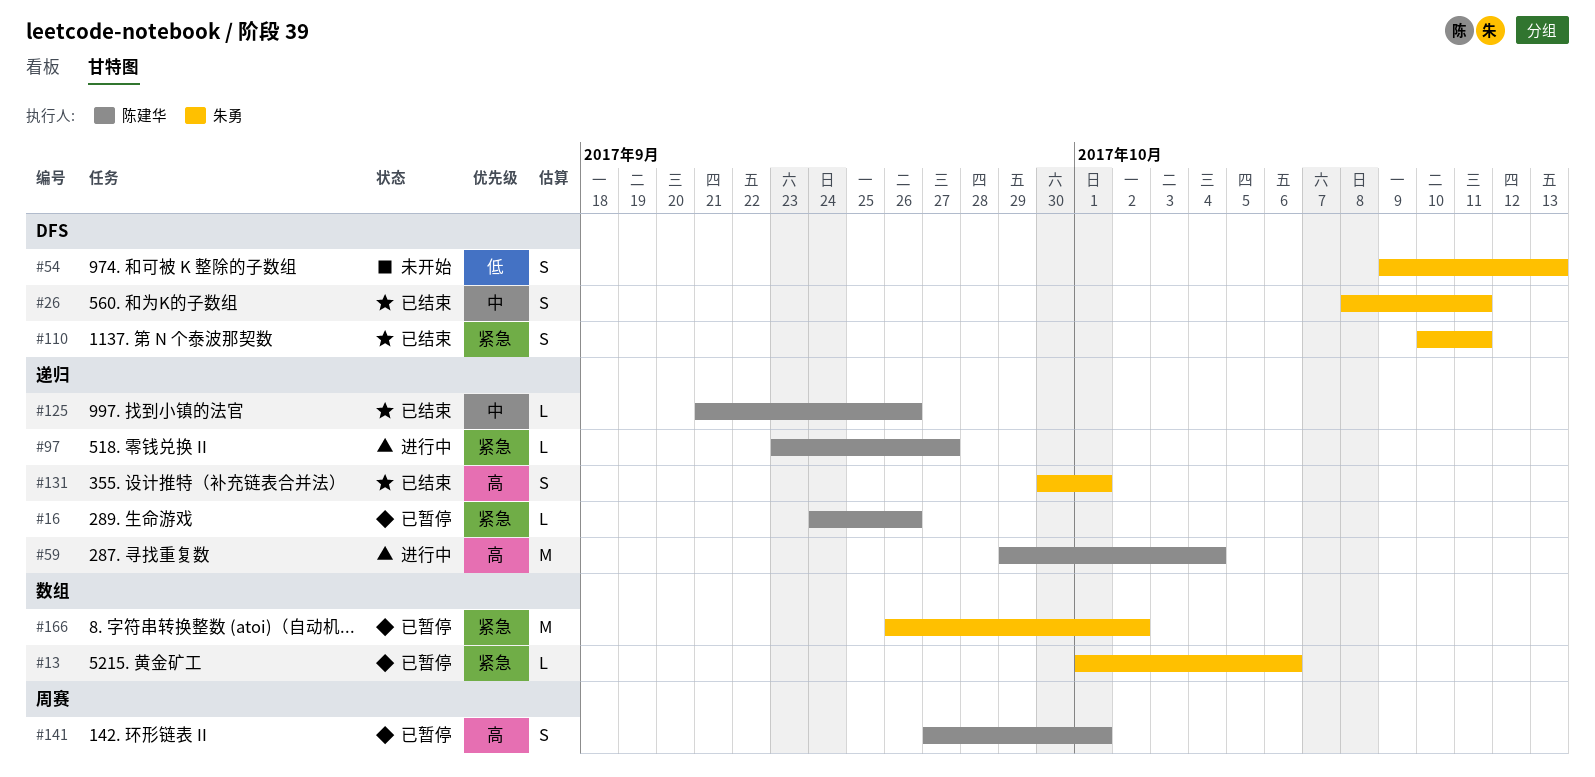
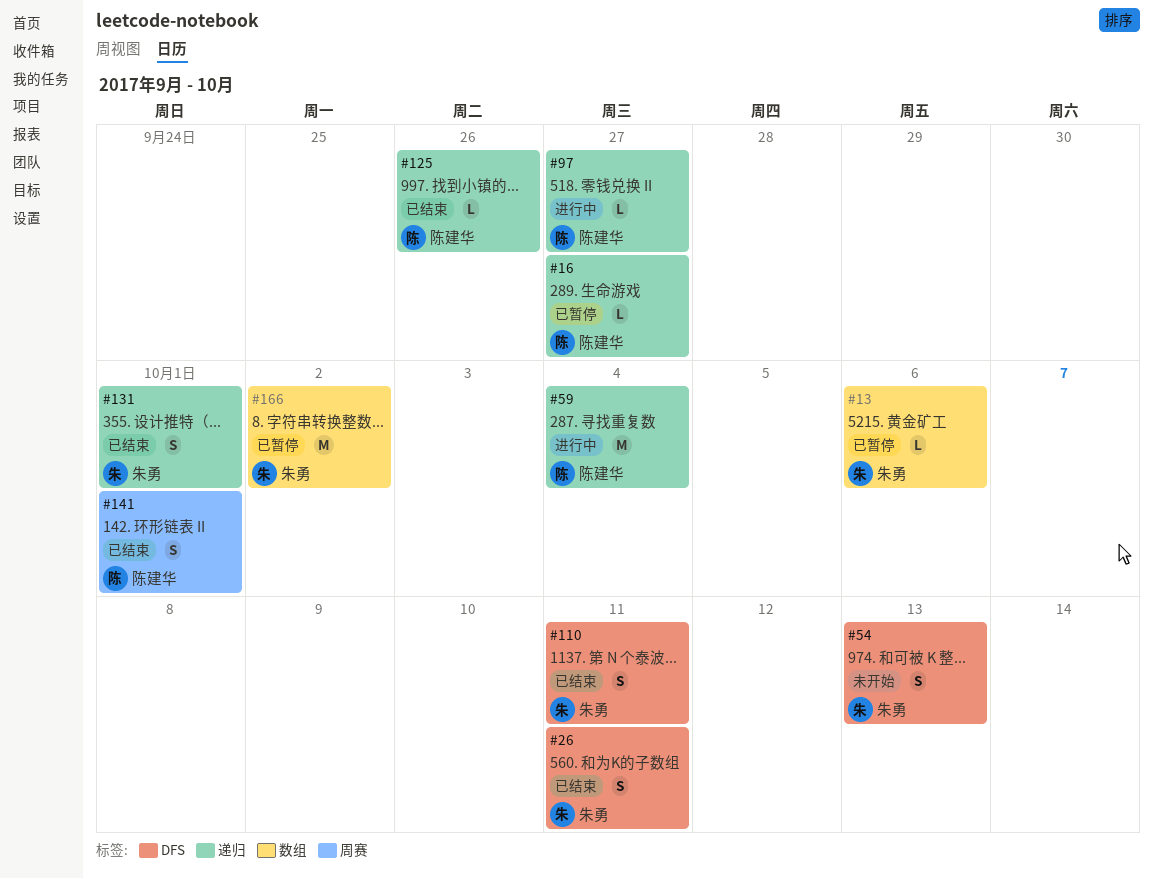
#16, due: Sep 26 -> Sep 27
#141, status: 已暂停 -> 已结束

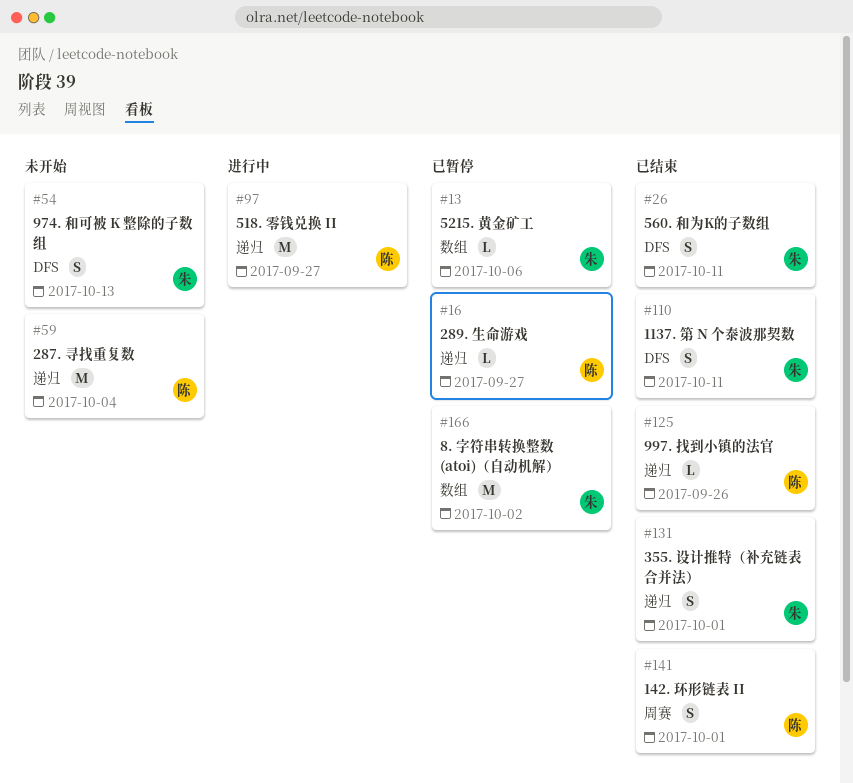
#59, status: 进行中 -> 未开始
#97, estimate: L -> M

